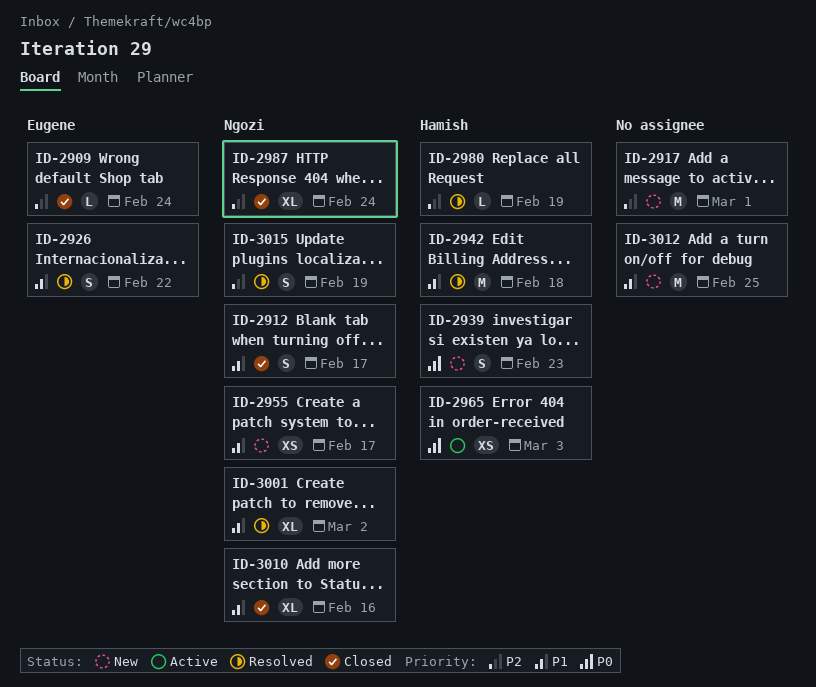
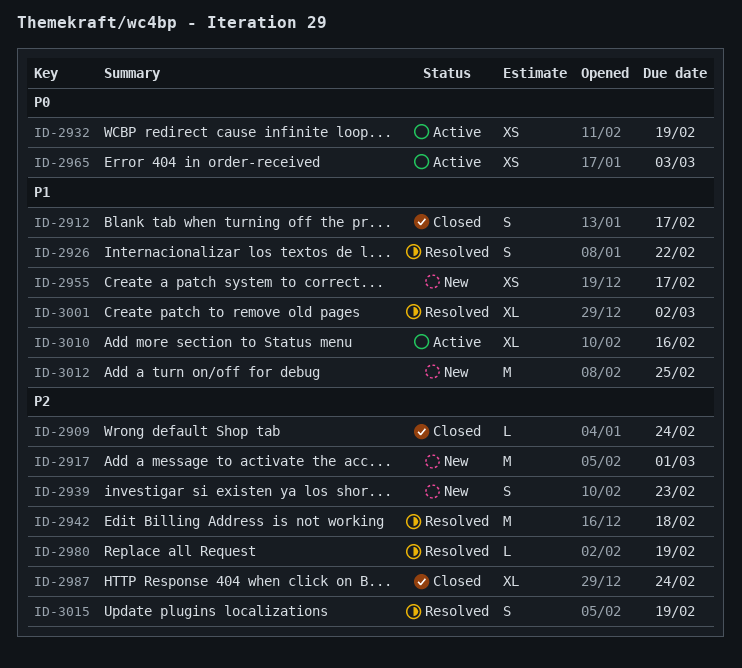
ID-2932: none -> present
ID-2939, priority: P0 -> P2
ID-2942, priority: P1 -> P2
ID-3010, status: Closed -> Active

